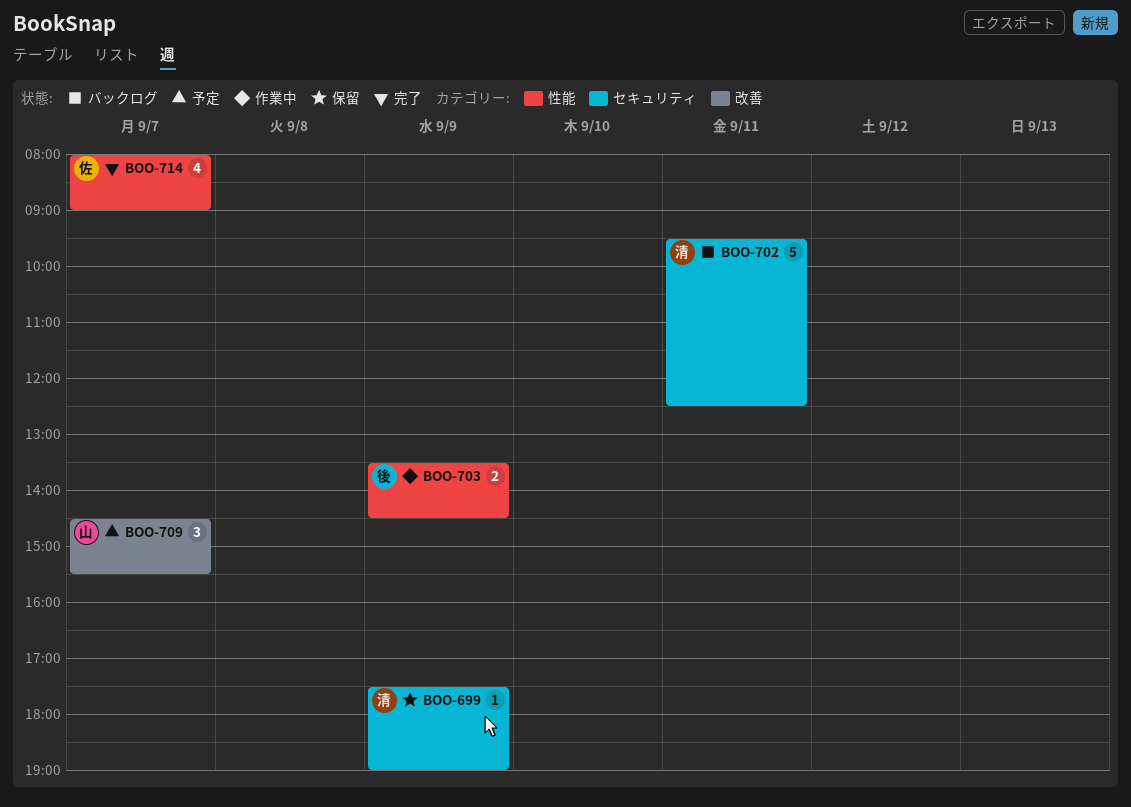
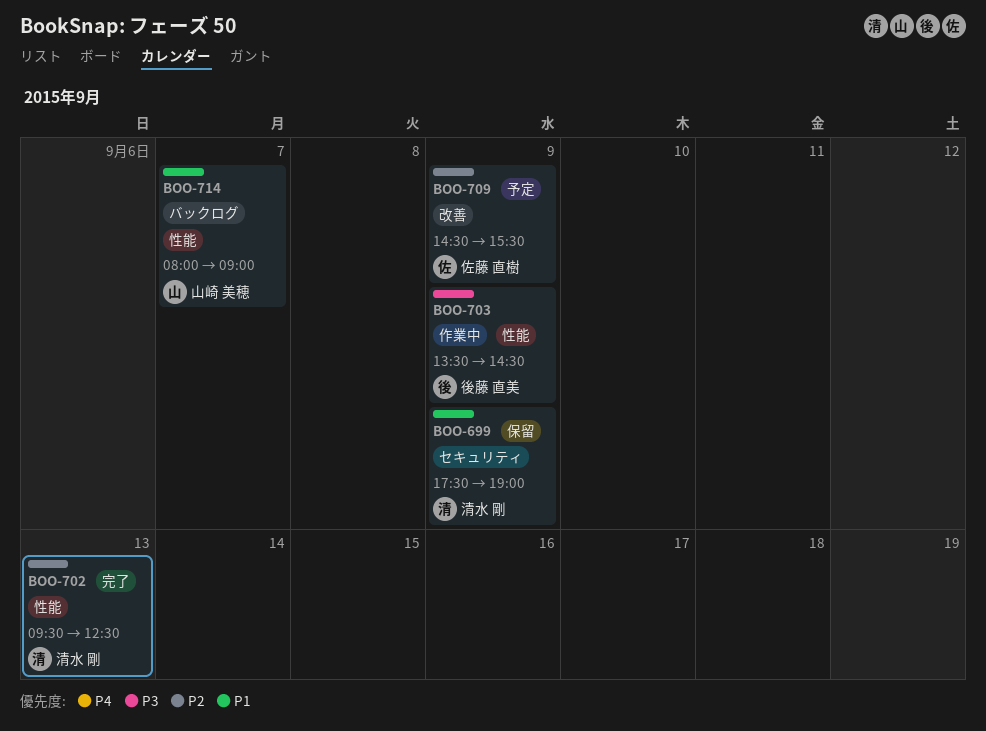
BOO-702, status: バックログ -> 完了
BOO-702, label: セキュリティ -> 性能
BOO-702, day: Sep 11 -> Sep 13
BOO-709, owner: 山崎 美穂 -> 佐藤 直樹
BOO-709, day: Sep 7 -> Sep 9
BOO-714, status: 完了 -> バックログ
BOO-714, owner: 佐藤 直樹 -> 山崎 美穂

